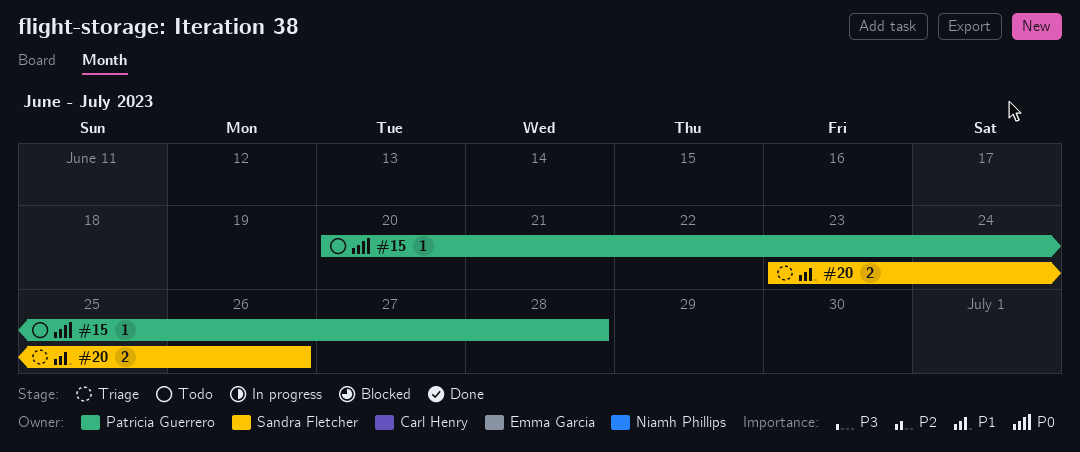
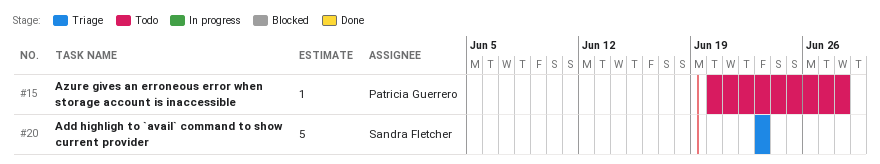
#20, estimate: 2 -> 5
#20, due: Jun 26 -> Jun 23

